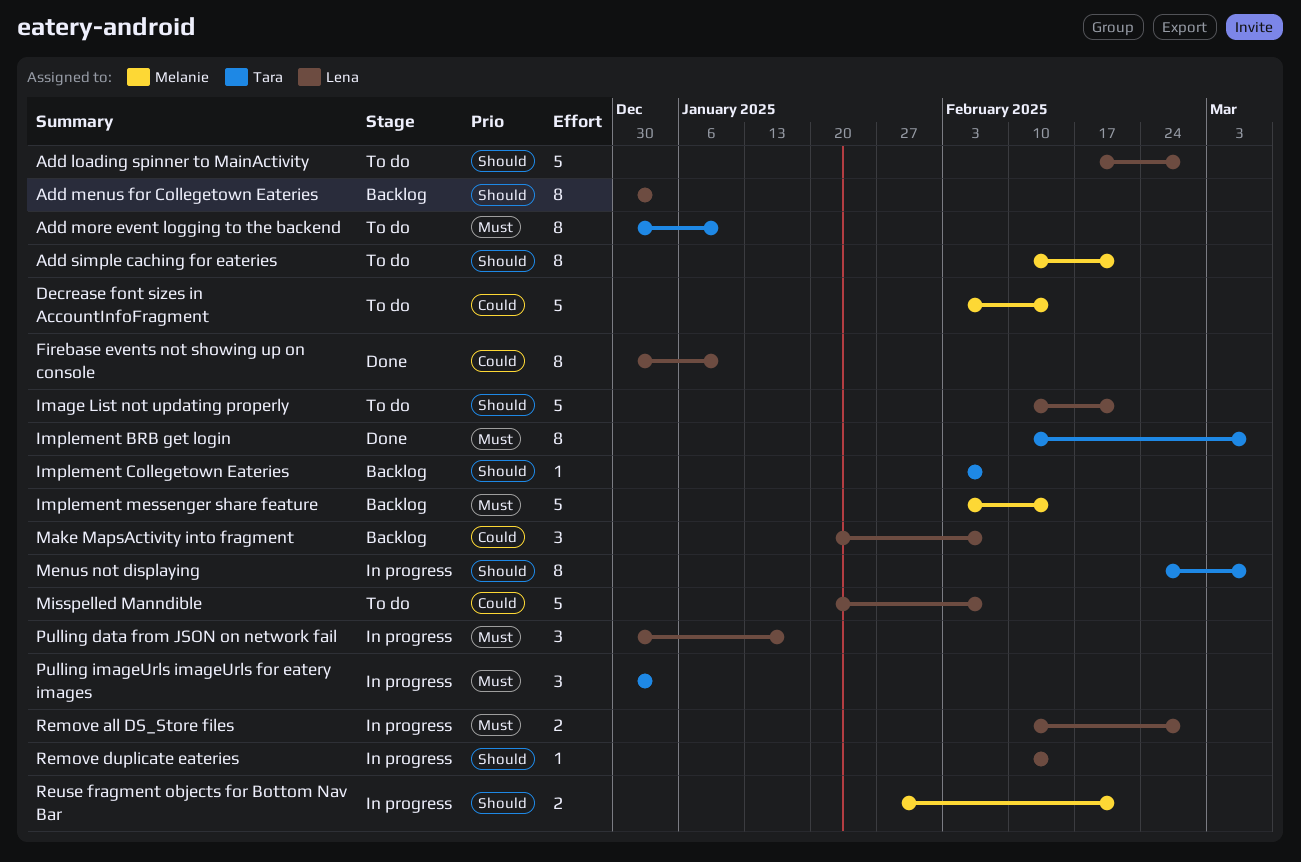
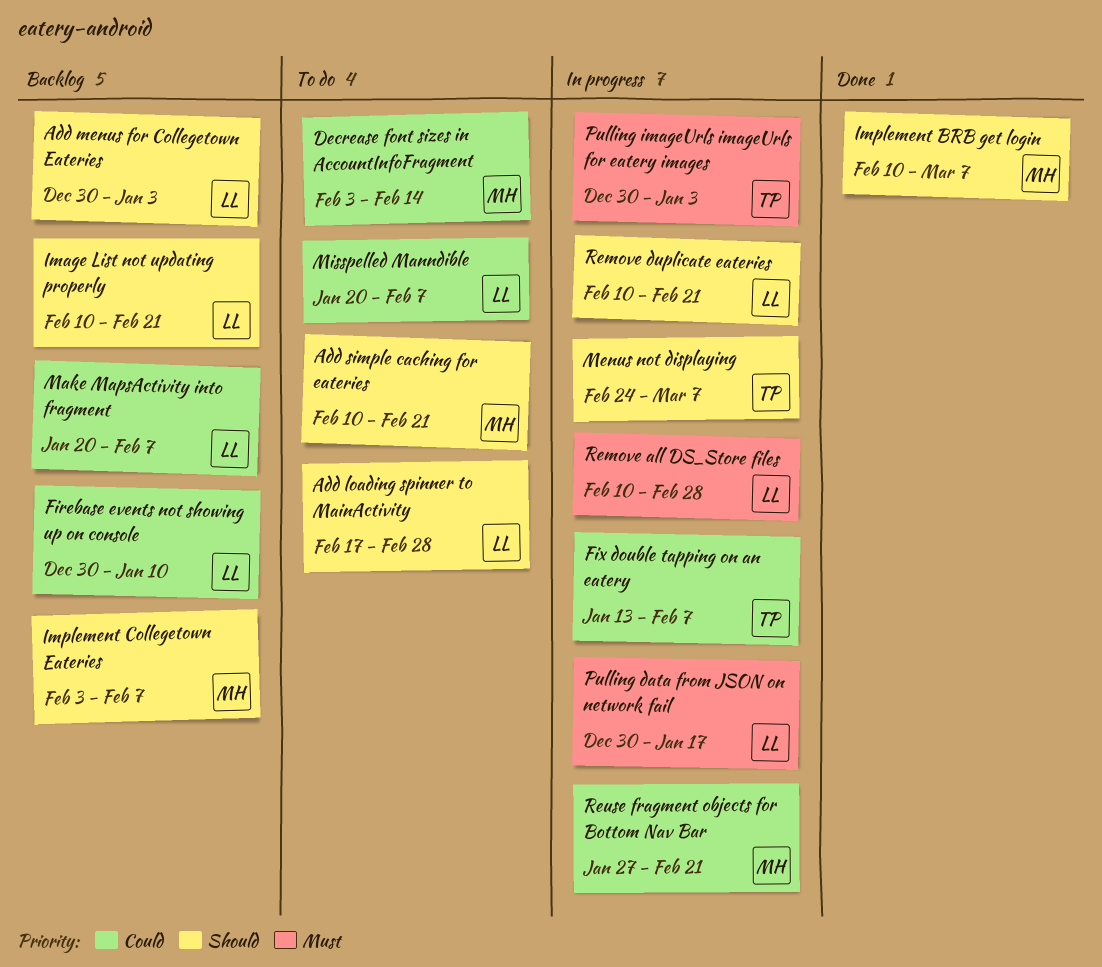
Add more event logging to the backend: present -> none
Firebase events not showing up on console, status: Done -> Backlog
Fix double tapping on an eatery: none -> present
Image List not updating properly, status: To do -> Backlog
Implement BRB get login, owner: Tara -> Melanie
Implement BRB get login, priority: Must -> Should
Implement Collegetown Eateries, owner: Tara -> Melanie
Implement messenger share feature: present -> none
Remove duplicate eateries, due: Feb 14 -> Feb 21
Reuse fragment objects for Bottom Nav Bar, priority: Should -> Could

